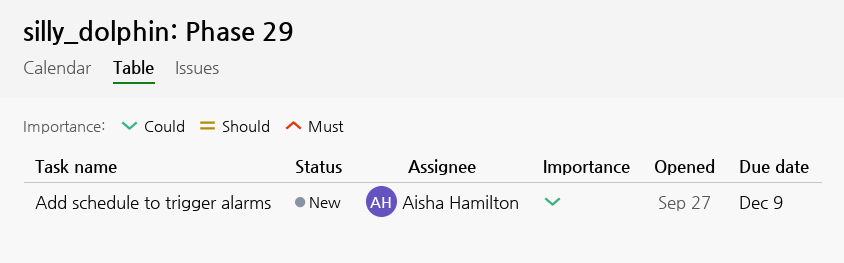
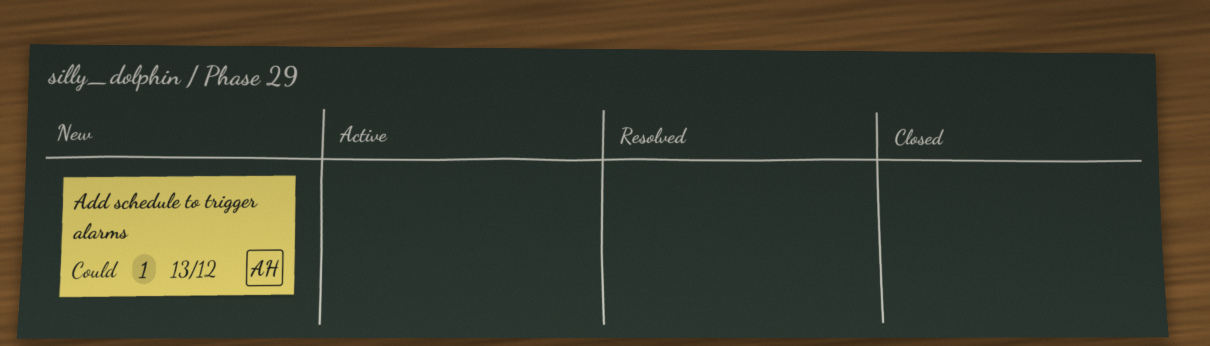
Add schedule to trigger alarms, due: Dec 9 -> Dec 13

